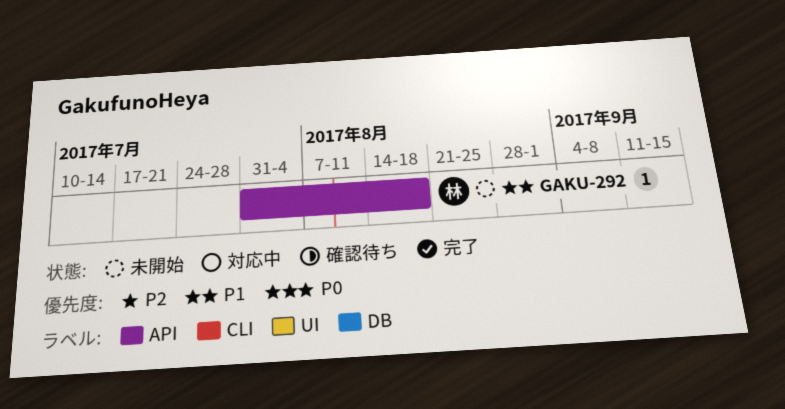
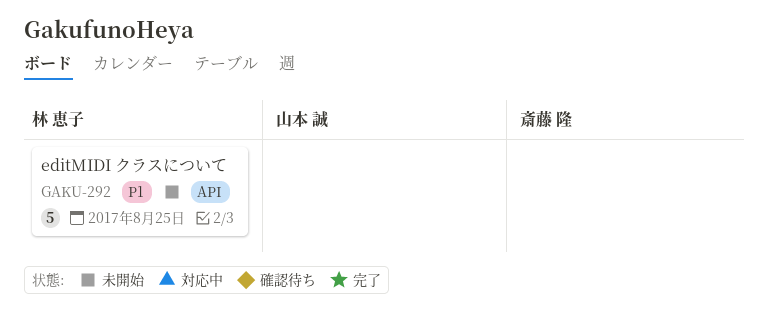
GAKU-292, estimate: 1 -> 5
GAKU-292, due: Aug 18 -> Aug 25

